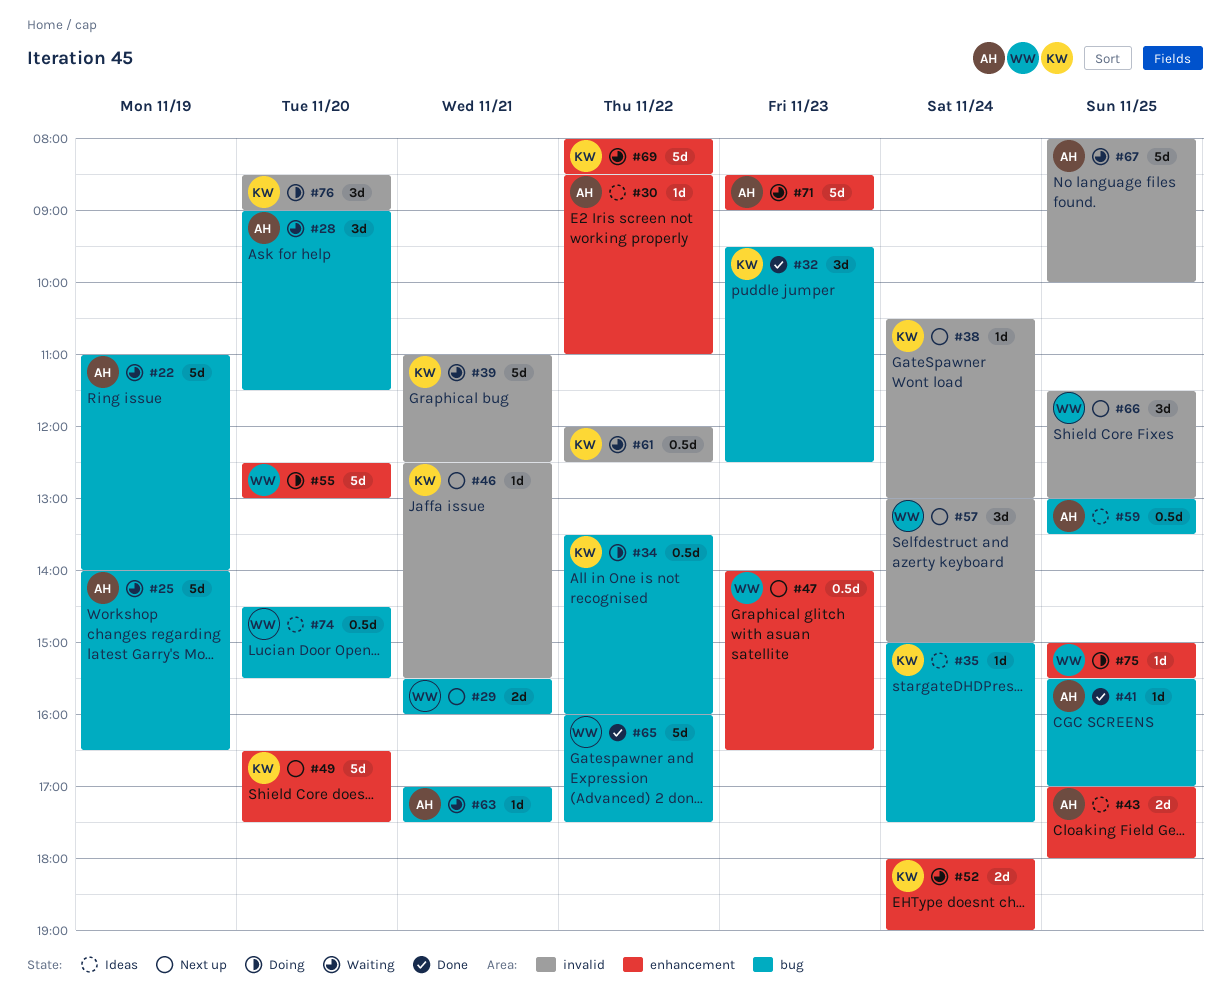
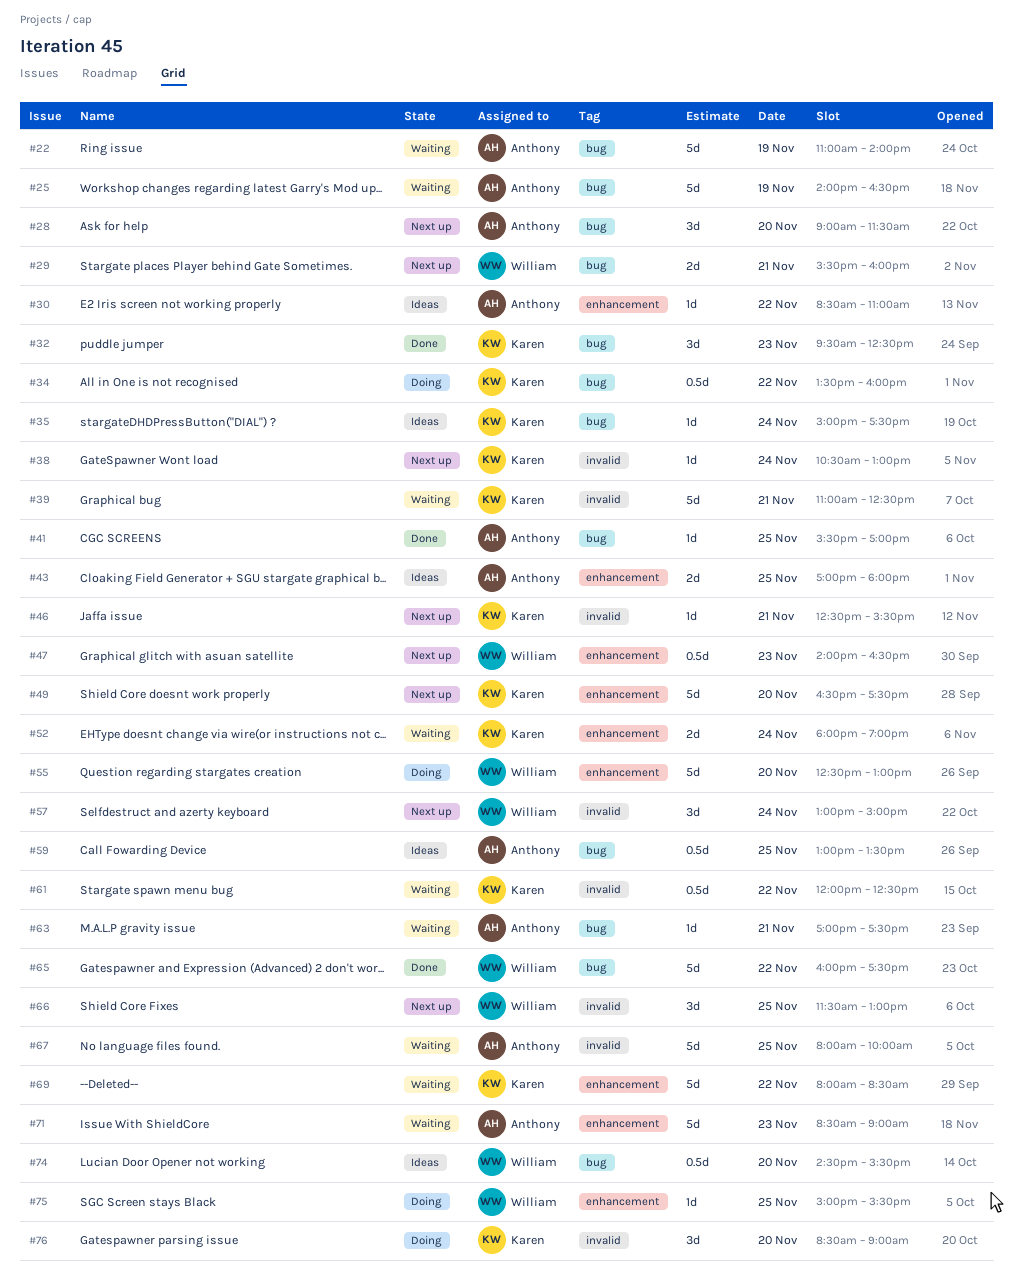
#28, status: Waiting -> Next up

